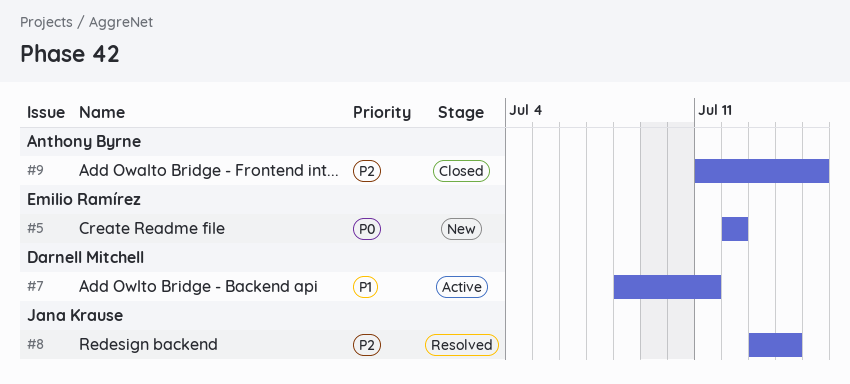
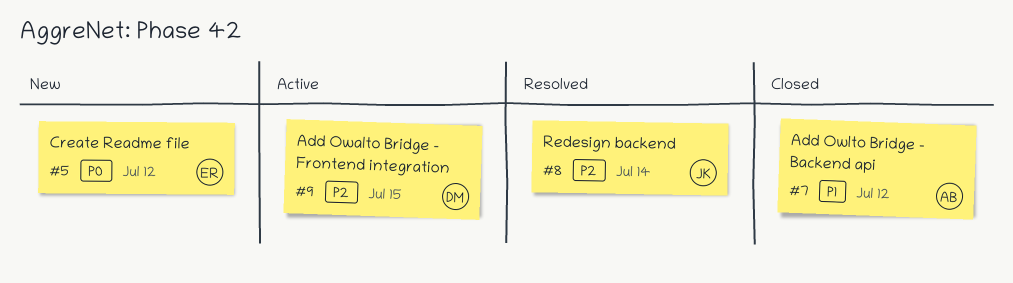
#7, status: Active -> Closed
#7, owner: Darnell Mitchell -> Anthony Byrne
#7, due: Jul 11 -> Jul 12
#9, status: Closed -> Active
#9, owner: Anthony Byrne -> Darnell Mitchell

